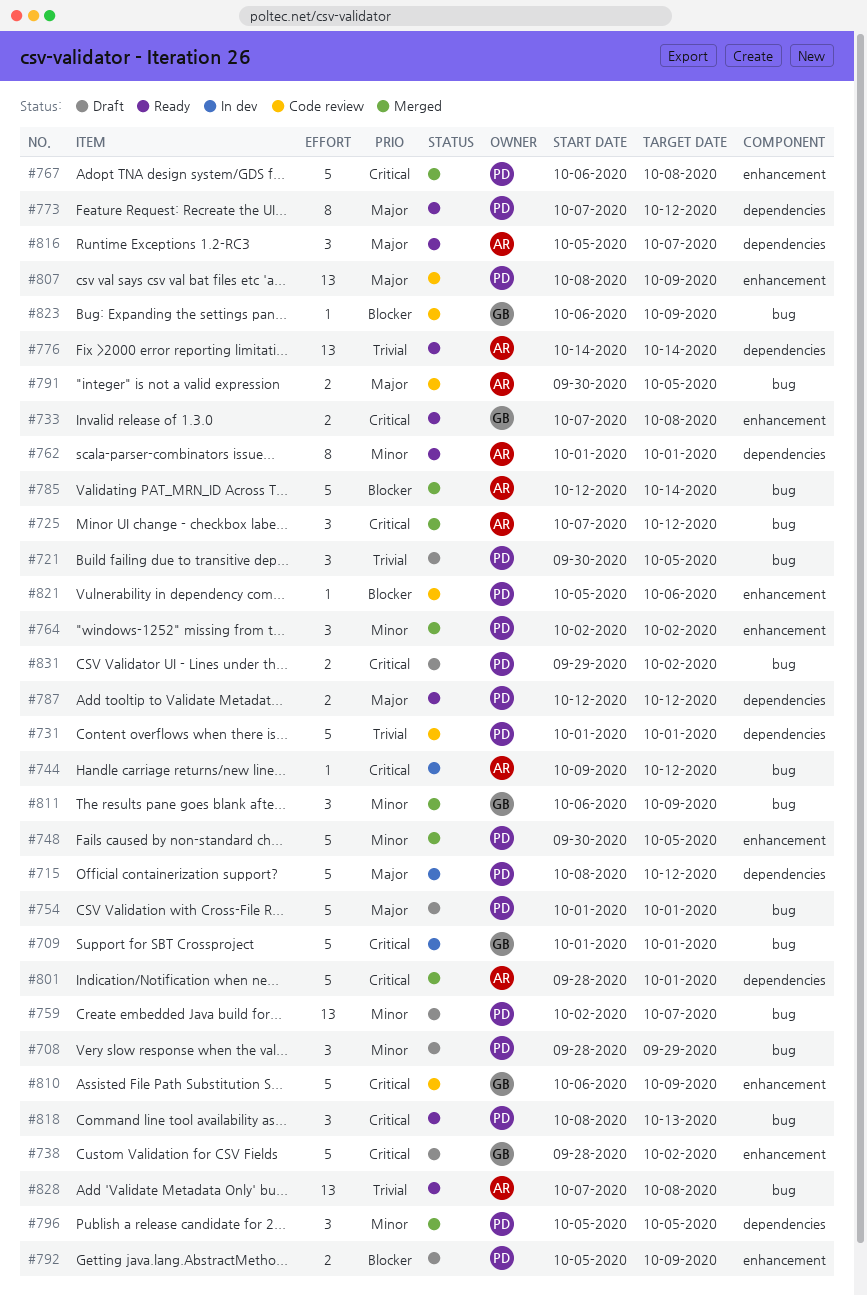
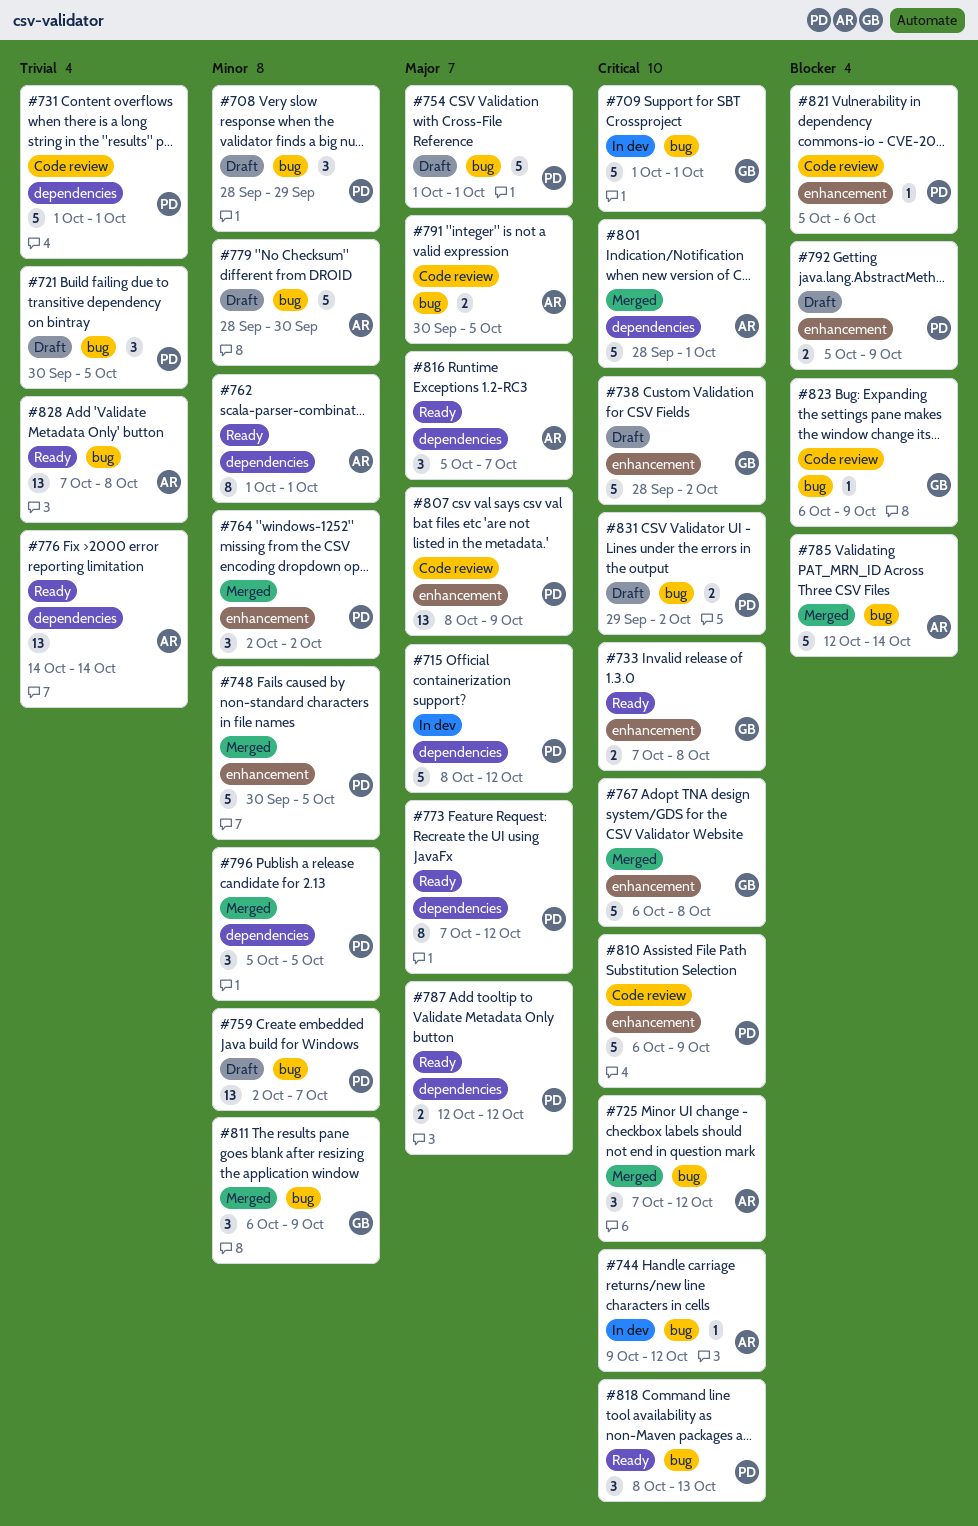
#767, owner: PD -> GB
#779: none -> present
#810, owner: GB -> PD

